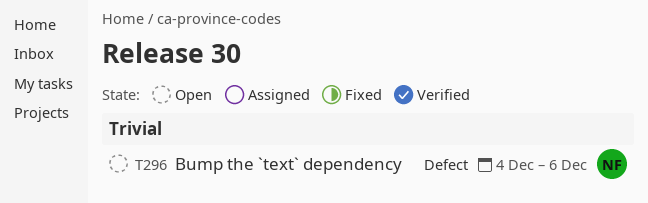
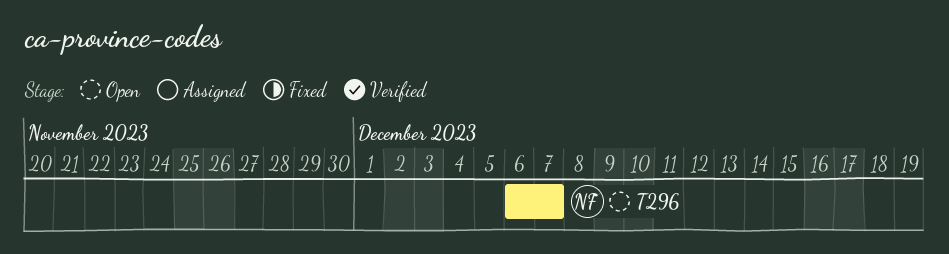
T296, start: Dec 4 -> Dec 6
T296, due: Dec 6 -> Dec 7

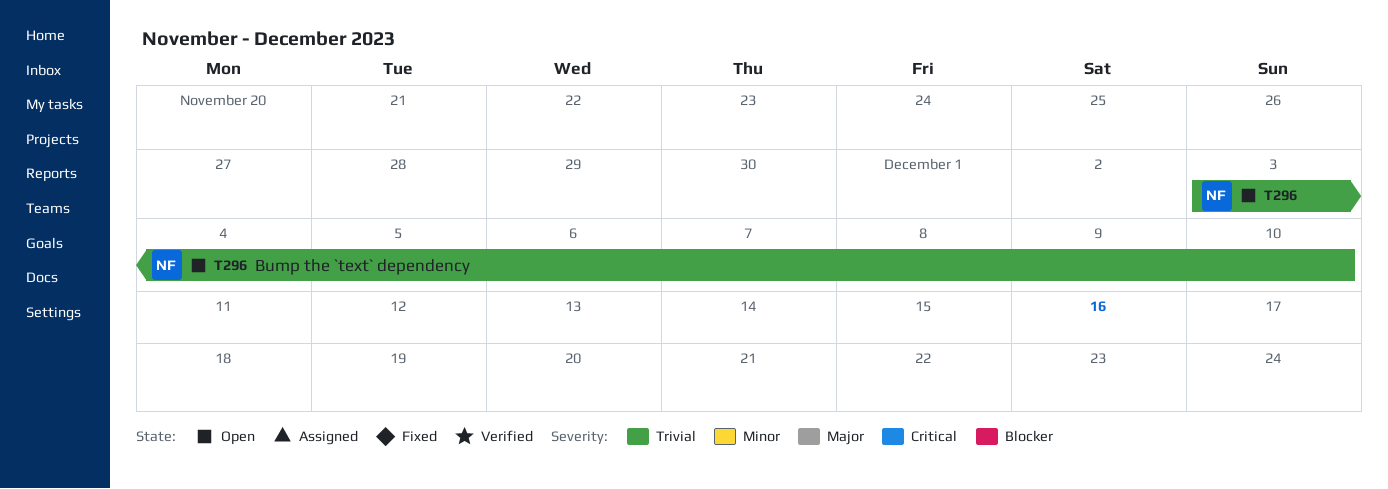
T296, start: Dec 6 -> Dec 3
T296, due: Dec 7 -> Dec 10

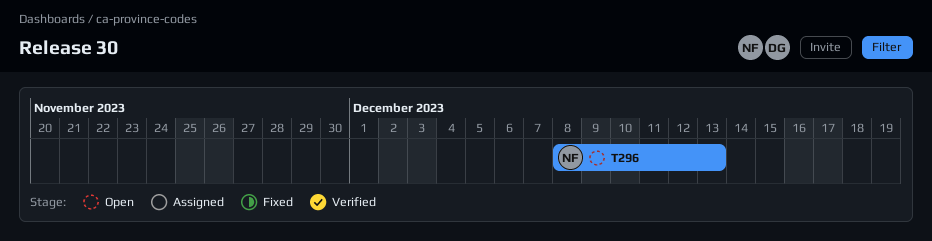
T296, start: Dec 3 -> Dec 8
T296, due: Dec 10 -> Dec 13

